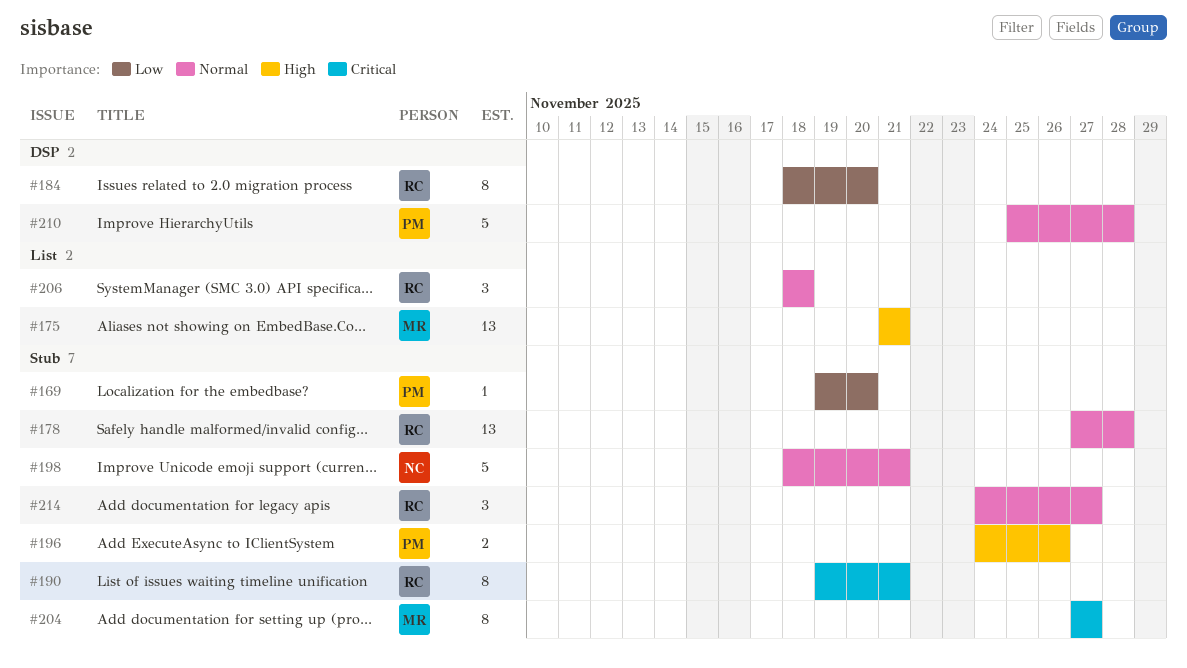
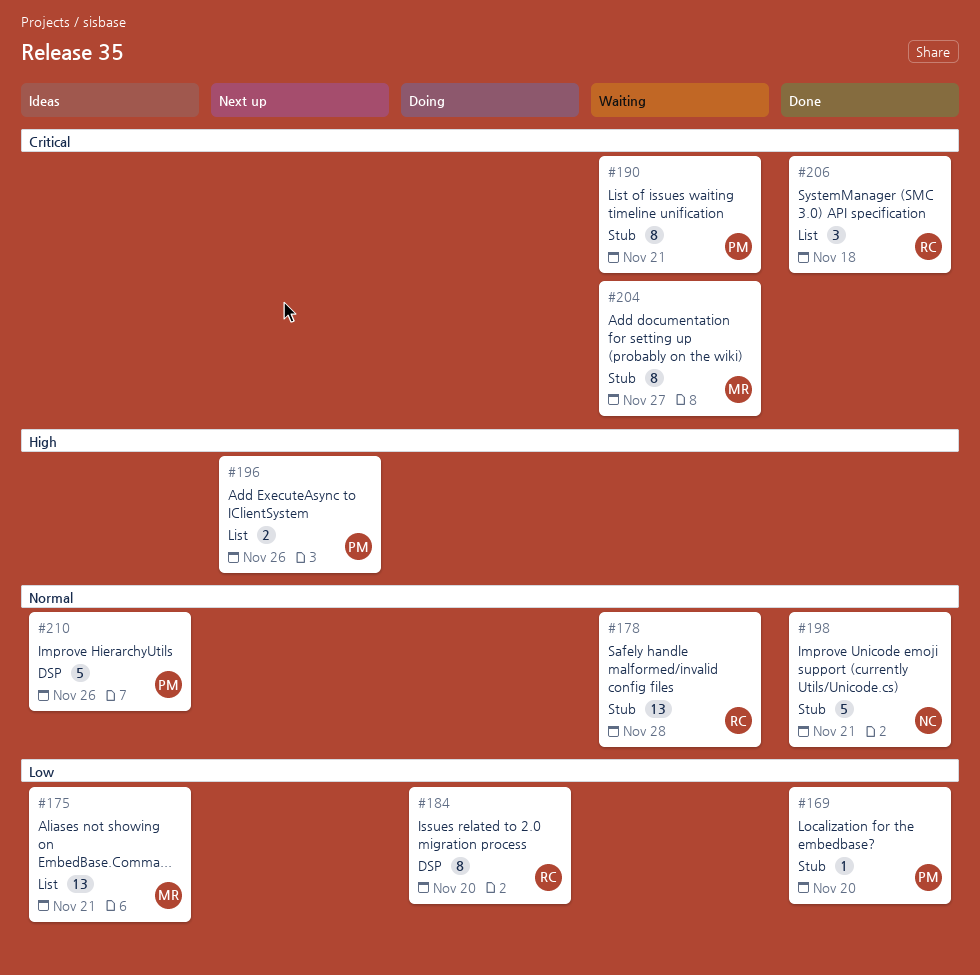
#175, priority: High -> Low
#190, owner: RC -> PM
#196, label: Stub -> List
#206, priority: Normal -> Critical
#210, due: Nov 28 -> Nov 26
#214: present -> none

